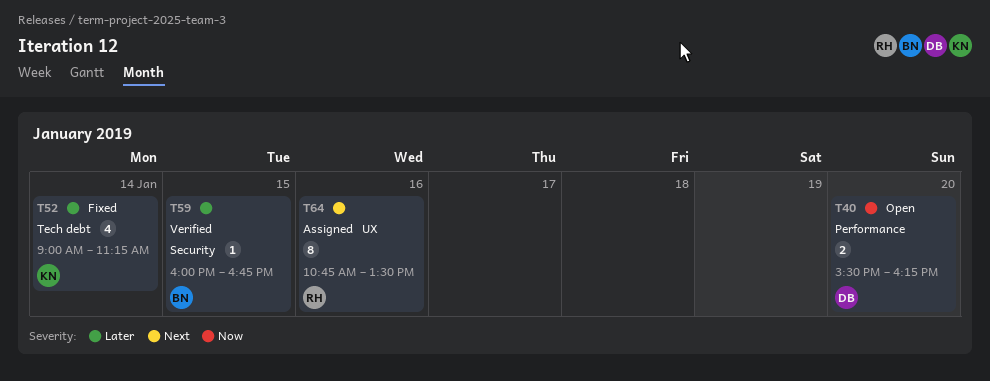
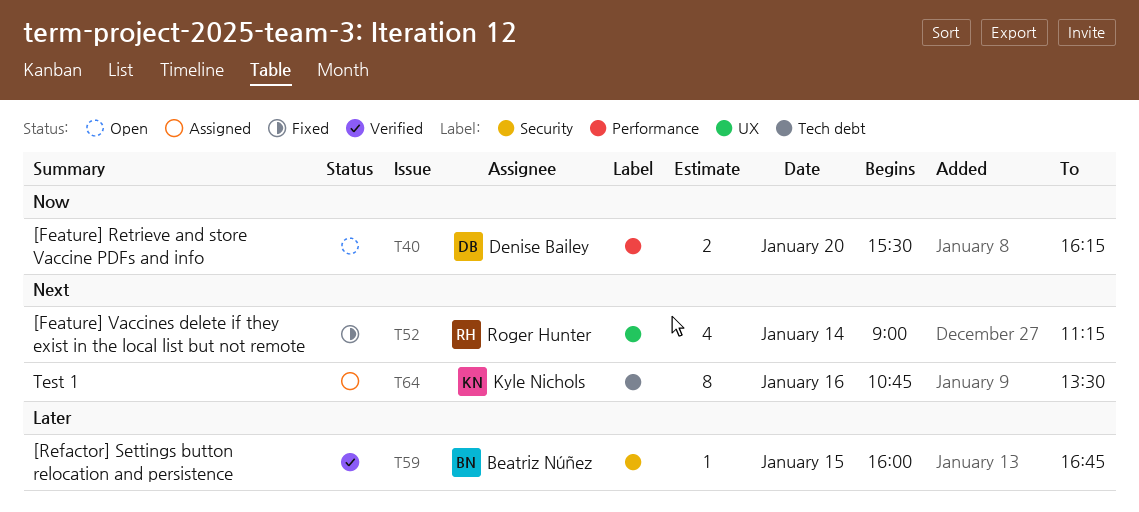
T52, owner: Kyle Nichols -> Roger Hunter
T52, priority: Later -> Next
T52, label: Tech debt -> UX
T64, owner: Roger Hunter -> Kyle Nichols
T64, label: UX -> Tech debt

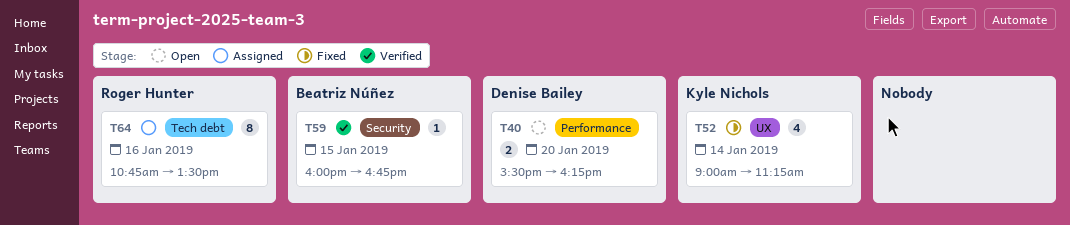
T52, owner: Roger Hunter -> Kyle Nichols
T64, owner: Kyle Nichols -> Roger Hunter

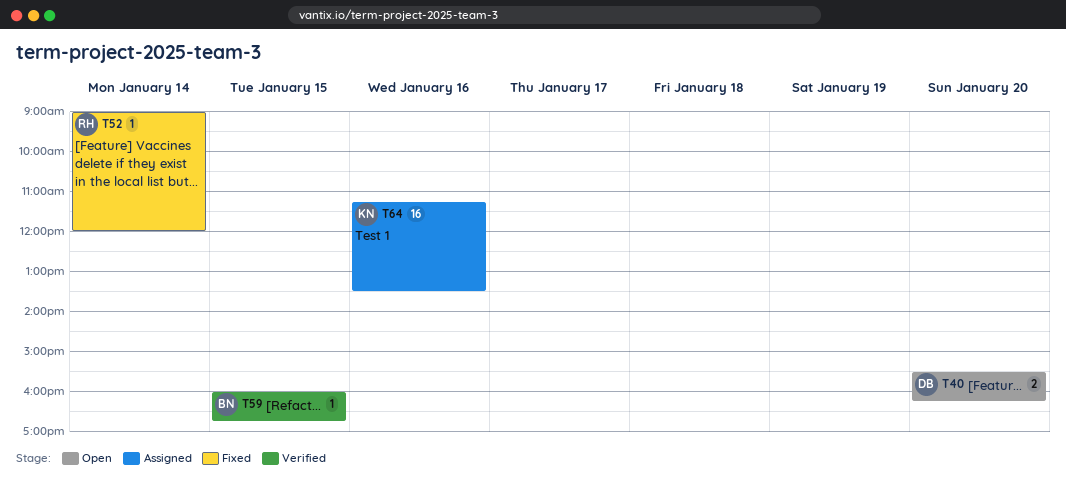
T52, owner: Kyle Nichols -> Roger Hunter
T52, estimate: 4 -> 1
T52, ends: 11:15 -> 12:00
T64, owner: Roger Hunter -> Kyle Nichols
T64, estimate: 8 -> 16
T64, begins: 10:45 -> 11:15

